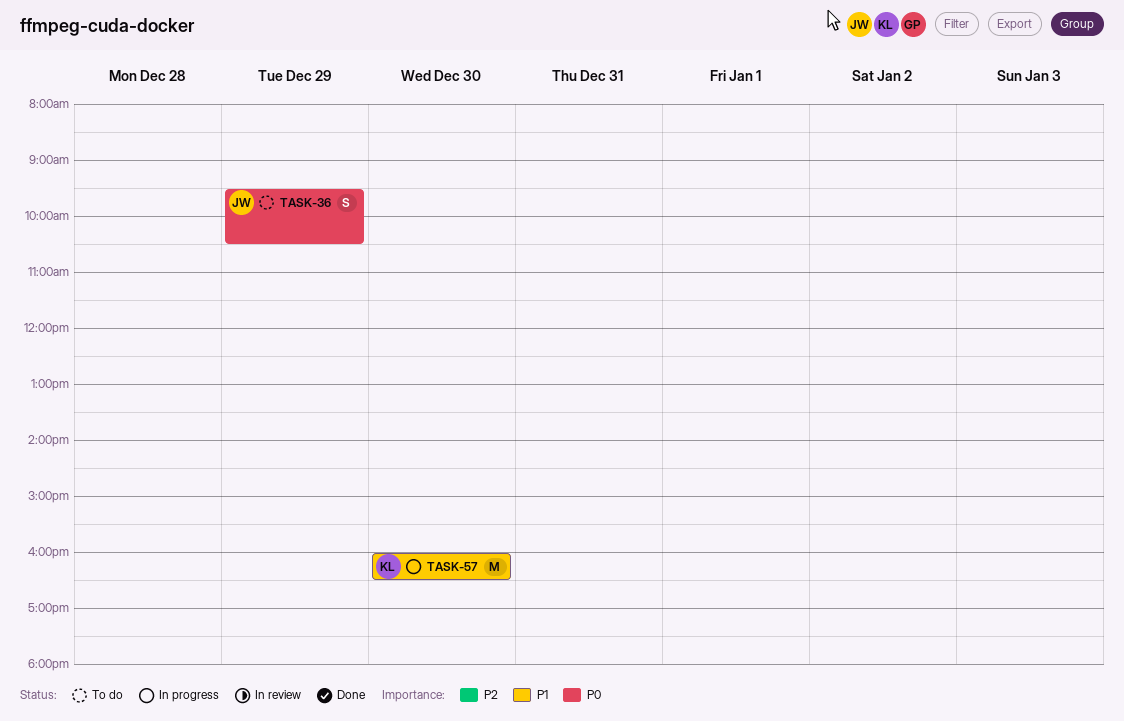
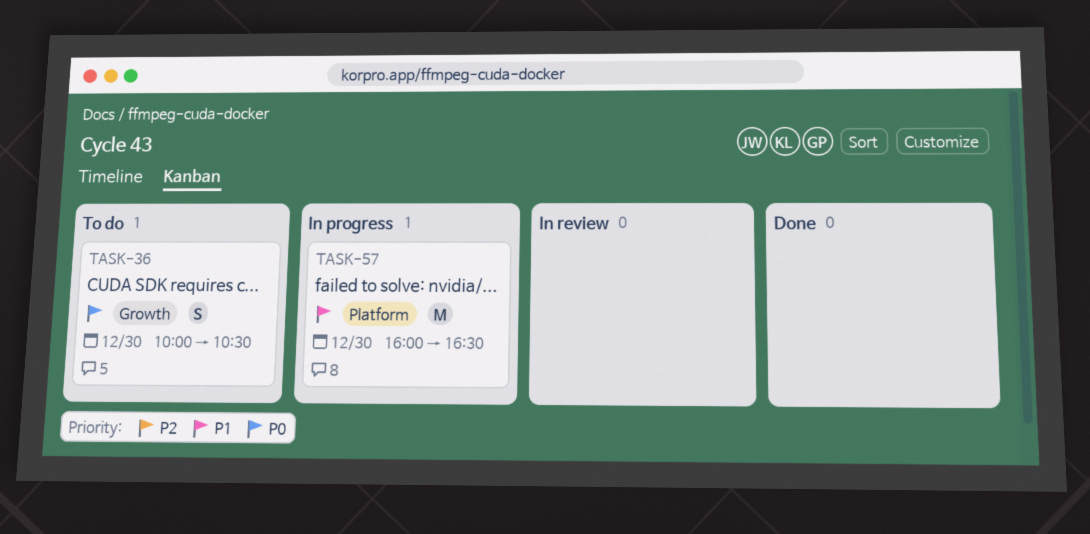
TASK-36, day: Dec 29 -> Dec 30
TASK-36, begins: 09:30 -> 10:00

